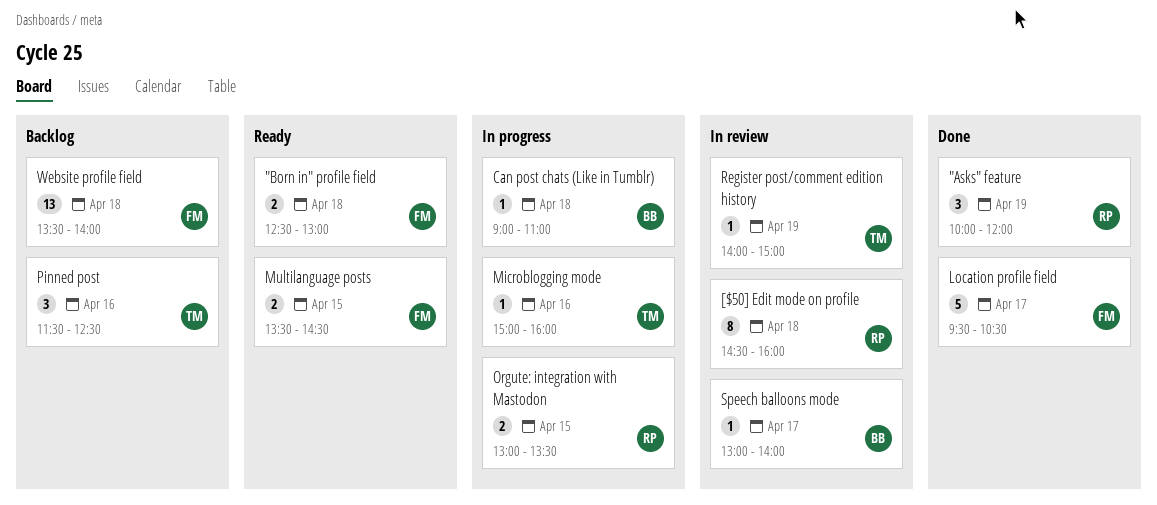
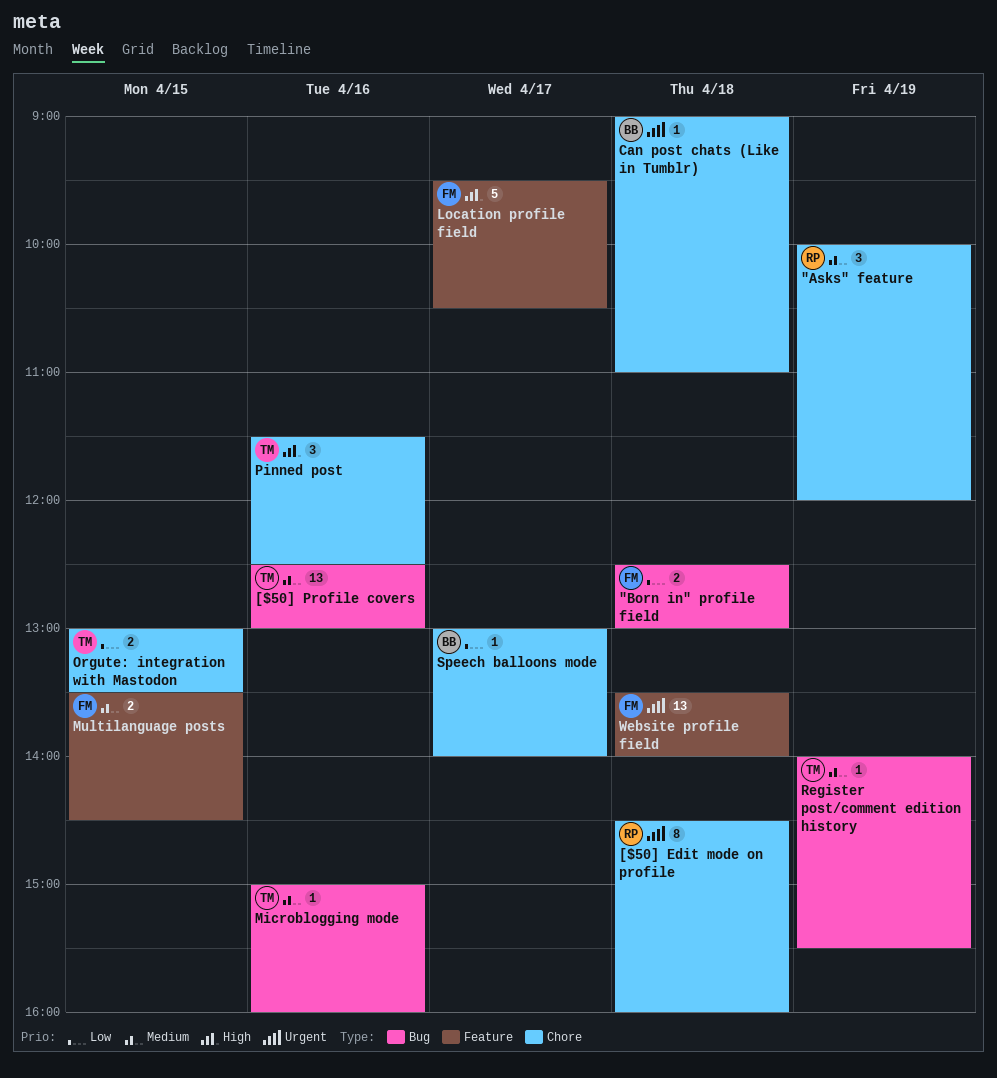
[$50] Profile covers: none -> present
Orgute: integration with Mastodon, owner: RP -> TM
Register post/comment edition history, ends: 15:00 -> 15:30

